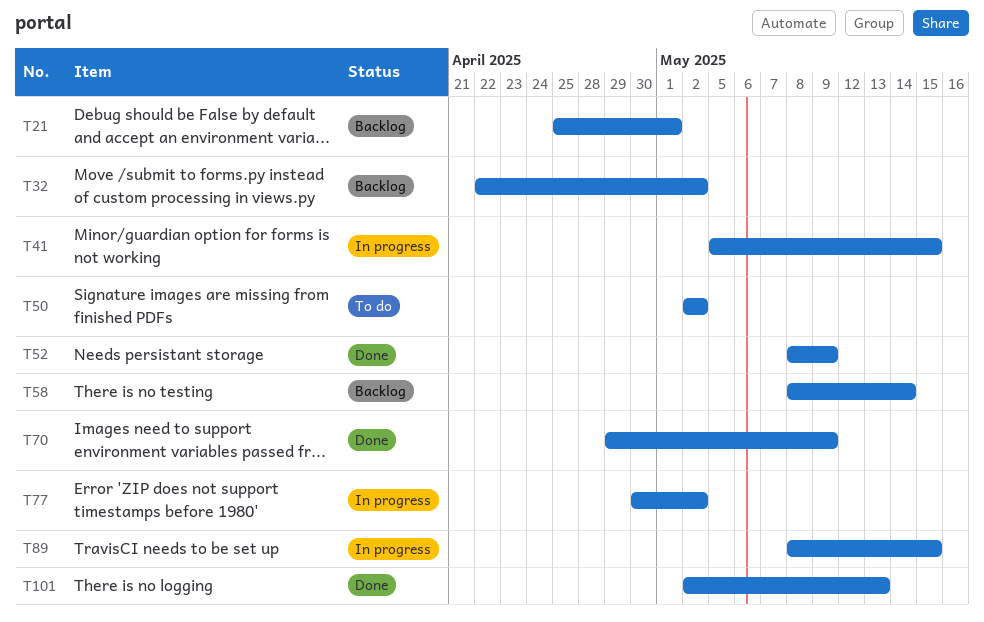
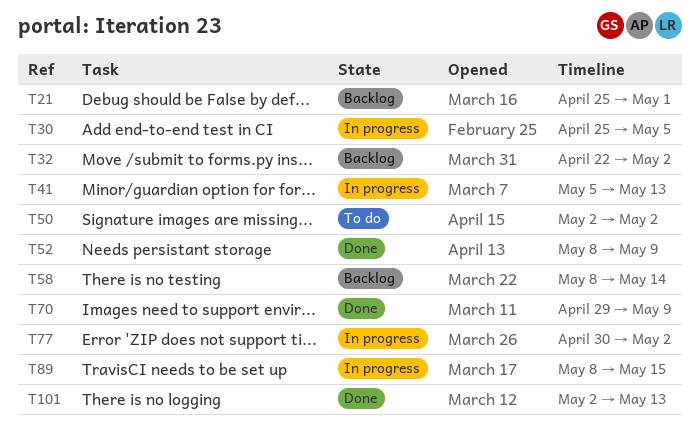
T30: none -> present
T41, due: May 15 -> May 13

